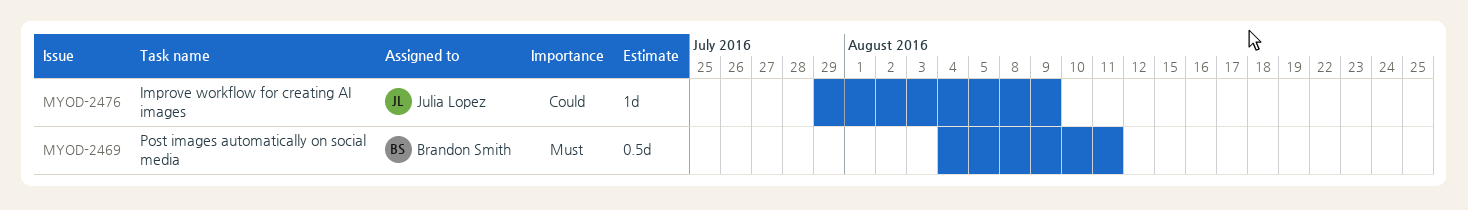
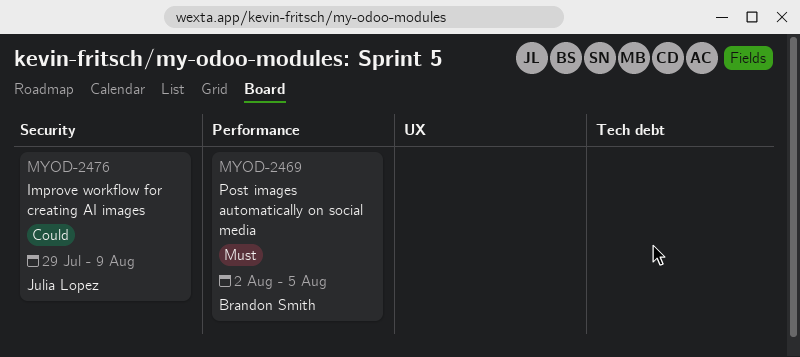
MYOD-2469, start: Aug 4 -> Aug 2
MYOD-2469, due: Aug 11 -> Aug 5

